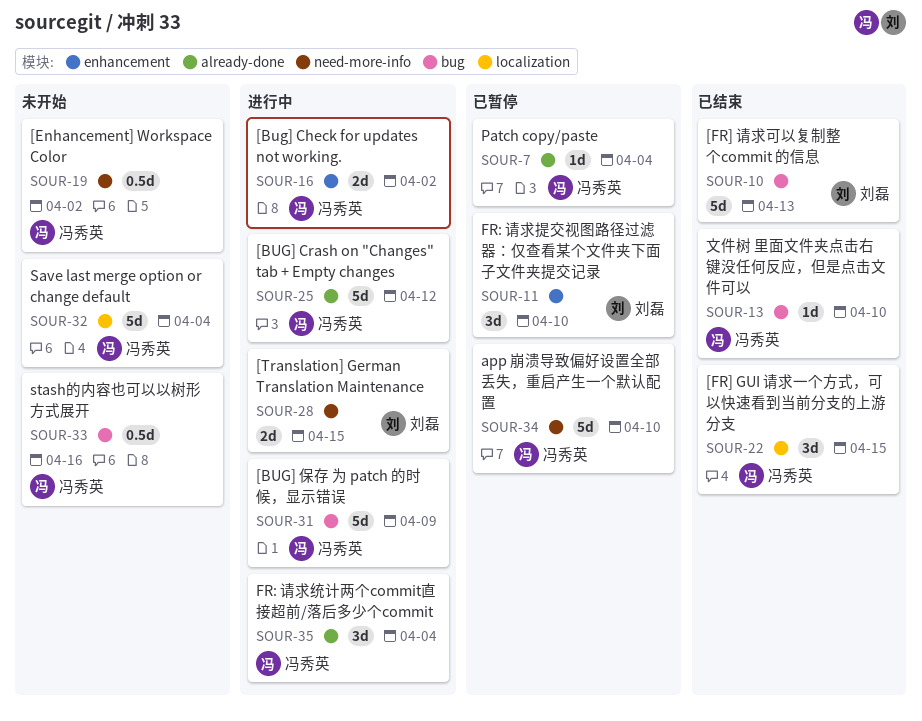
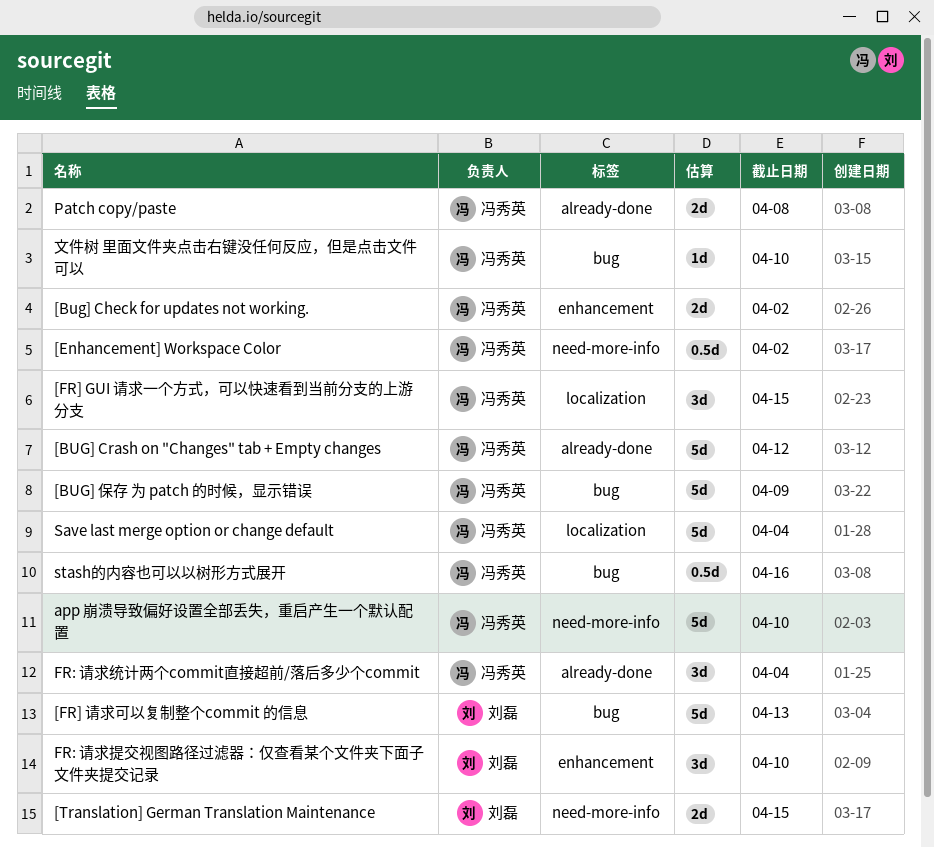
Patch copy/paste, estimate: 1d -> 2d
Patch copy/paste, due: Apr 4 -> Apr 8

